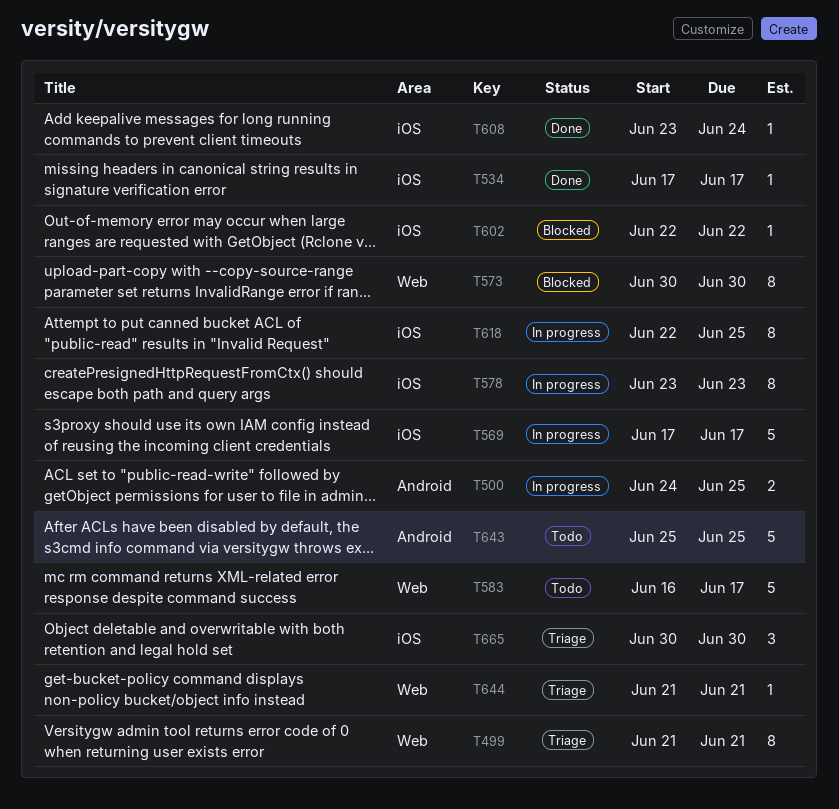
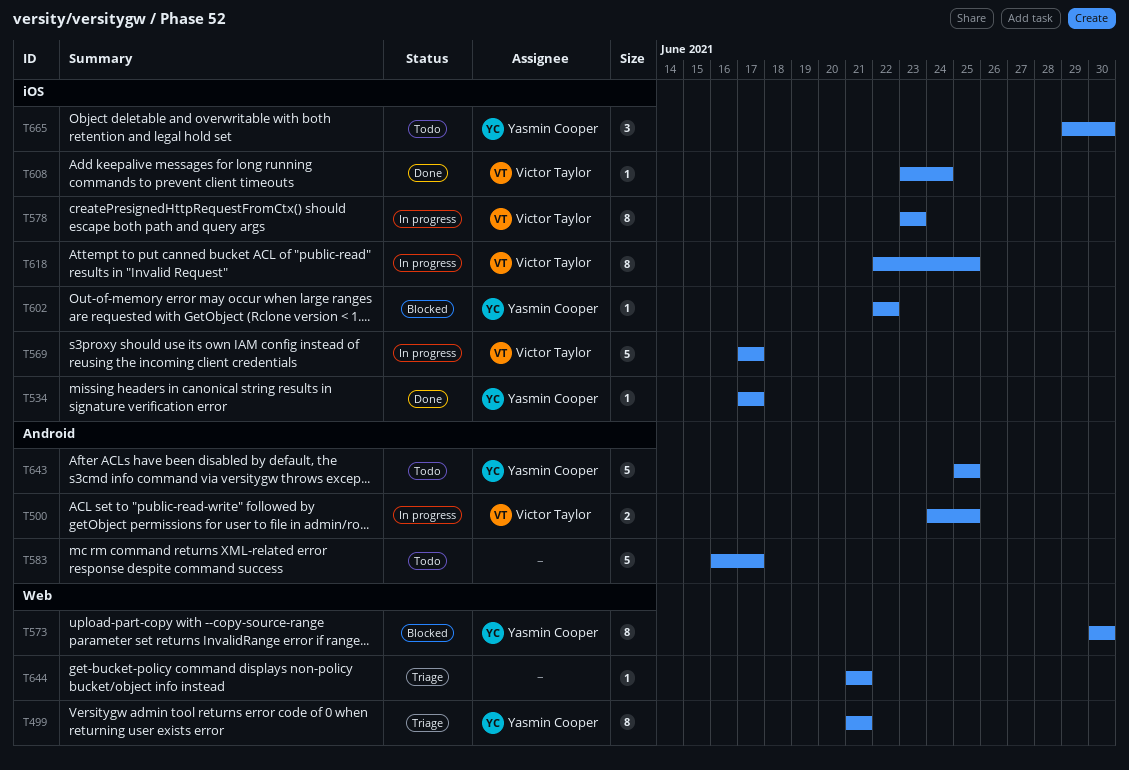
T583, label: Web -> Android
T665, status: Triage -> Todo
T665, start: Jun 30 -> Jun 29

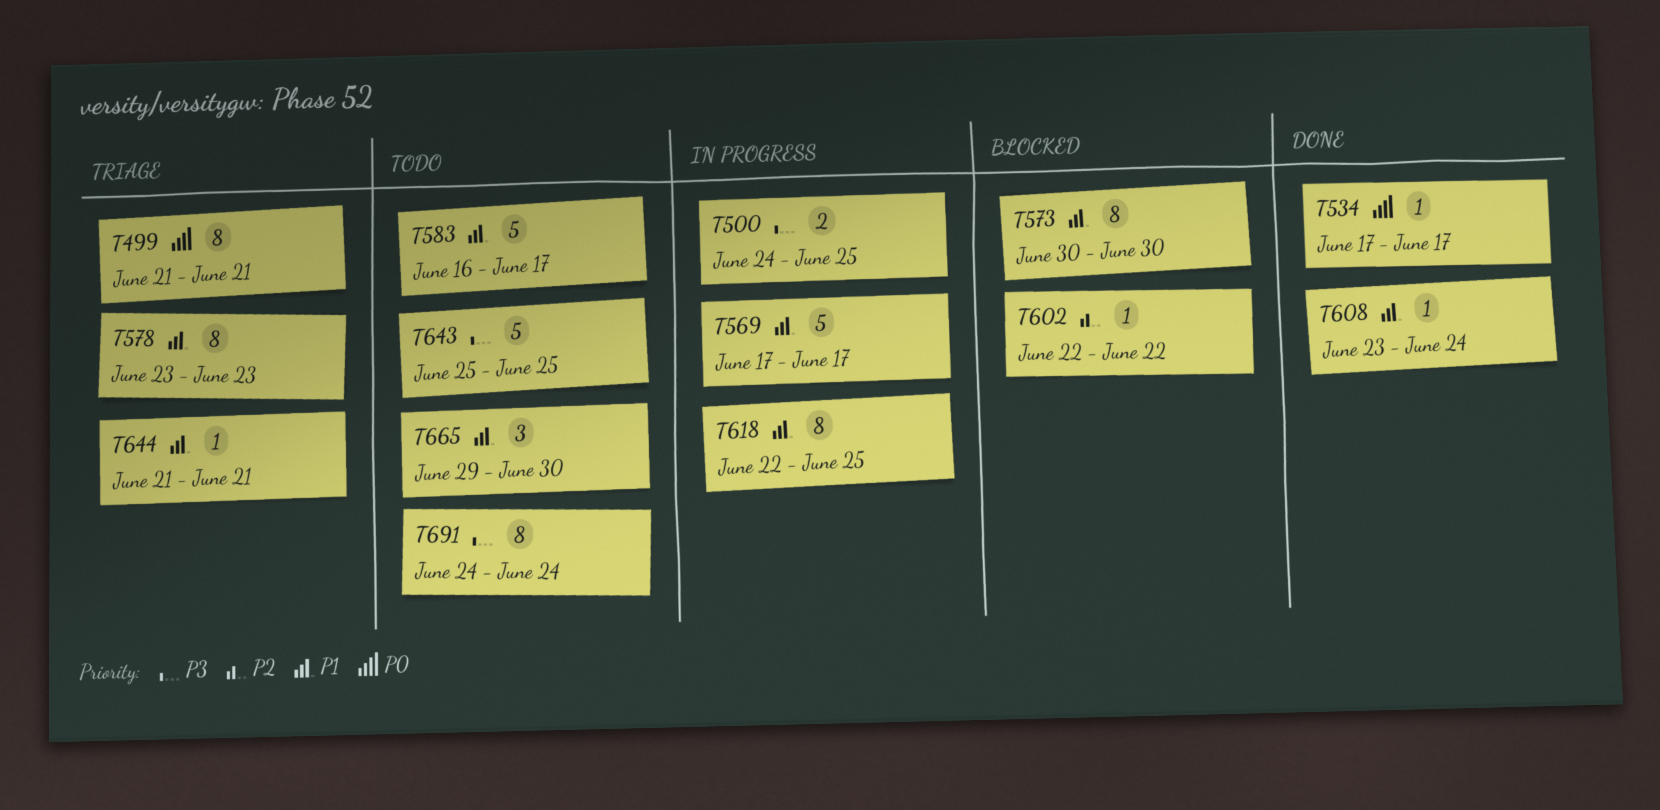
T578, status: In progress -> Triage
T691: none -> present

